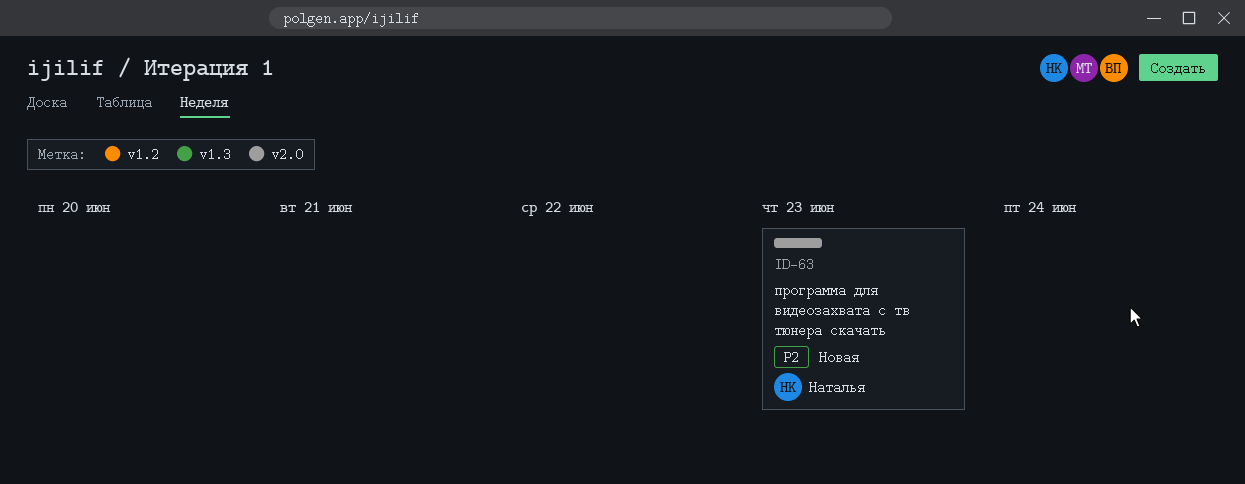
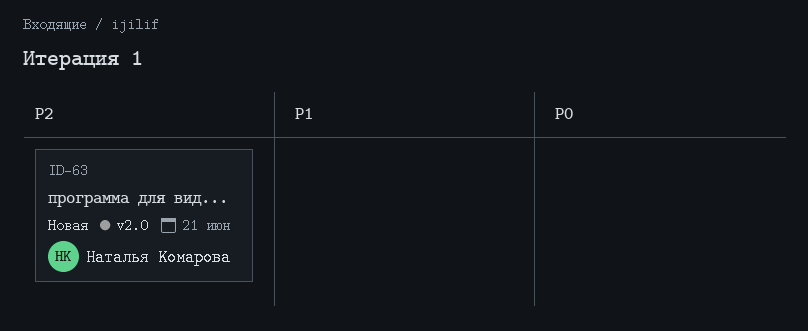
ID-63, due: Jun 23 -> Jun 21

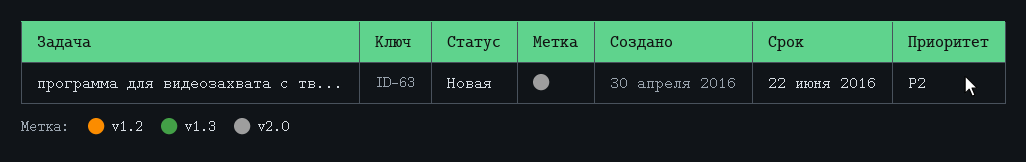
ID-63, due: Jun 21 -> Jun 22

